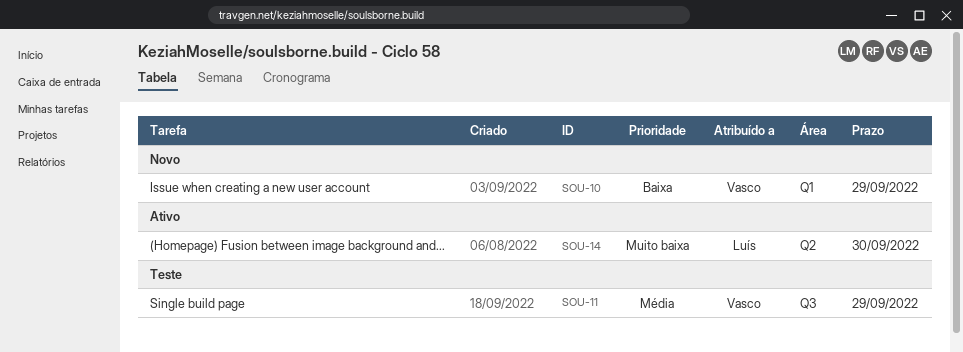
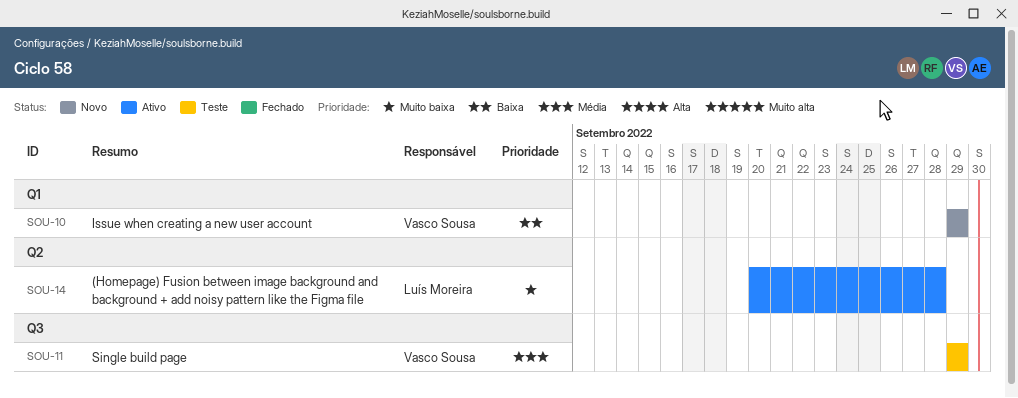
SOU-14, due: Sep 30 -> Sep 28

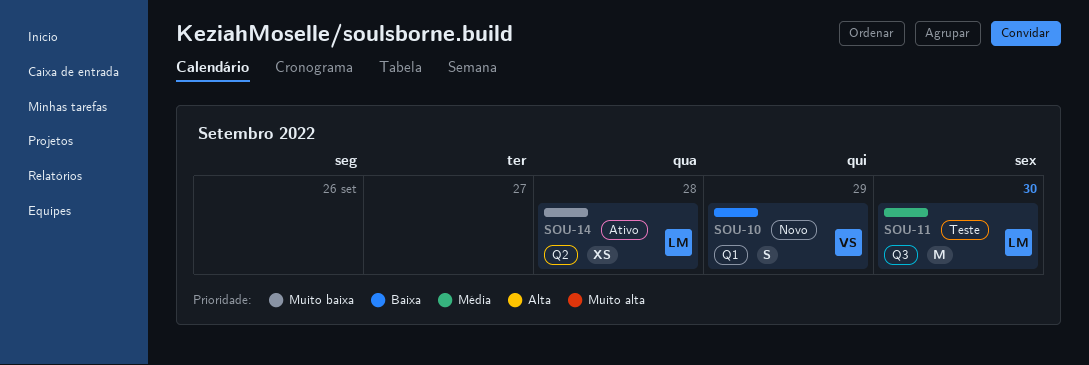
SOU-11, owner: Vasco Sousa -> Luís Moreira
SOU-11, due: Sep 29 -> Sep 30

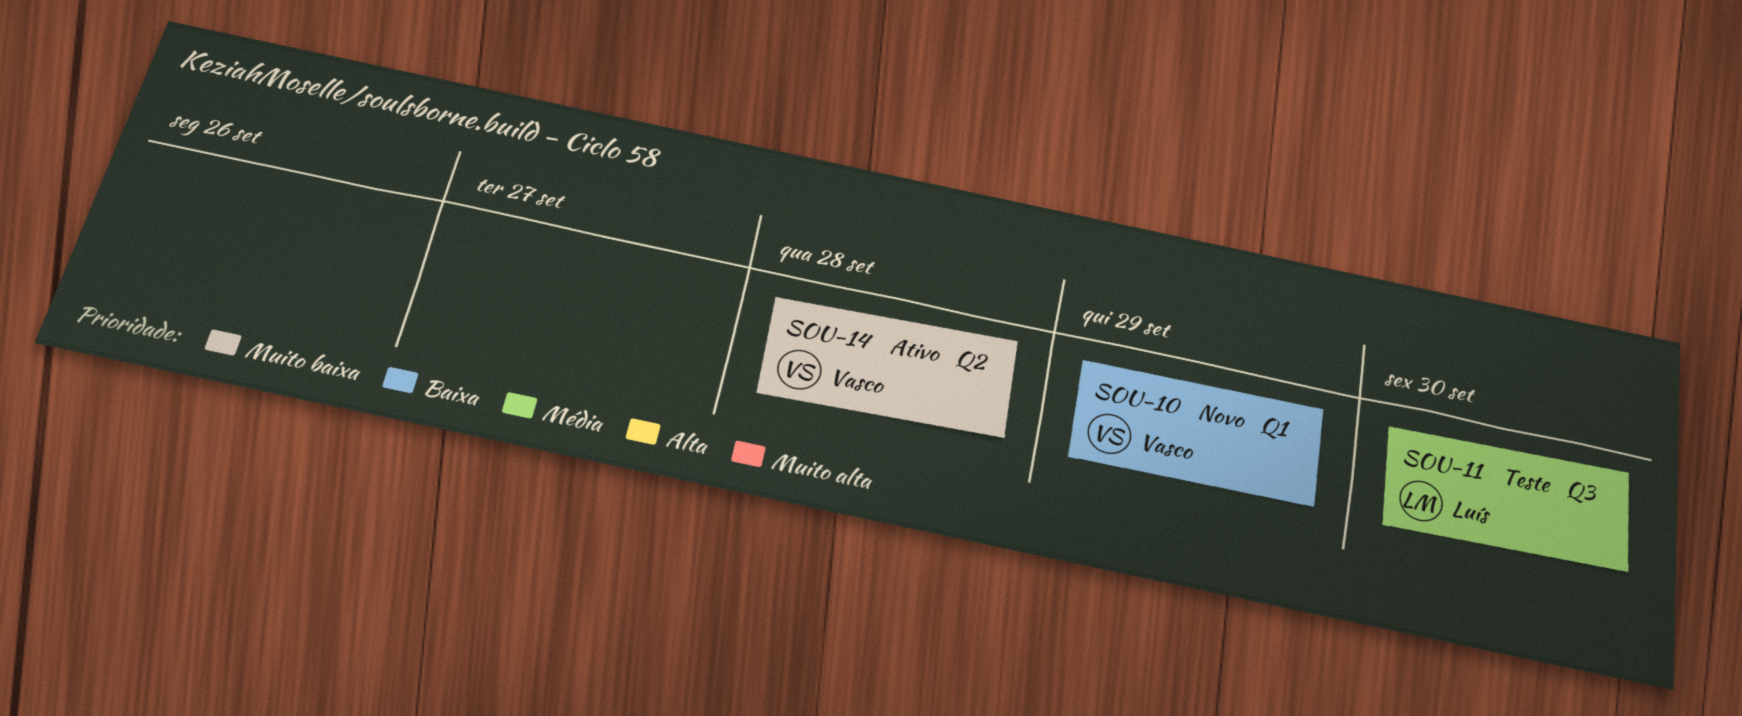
SOU-14, owner: Luís -> Vasco

